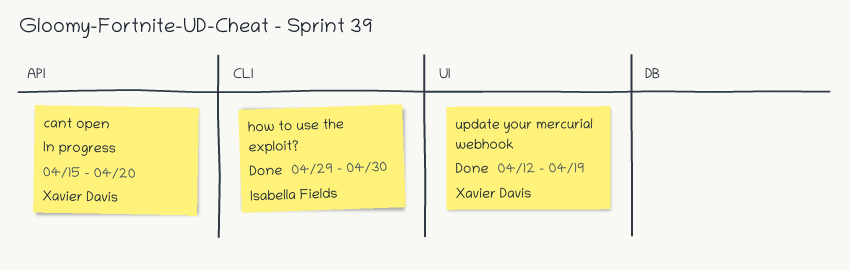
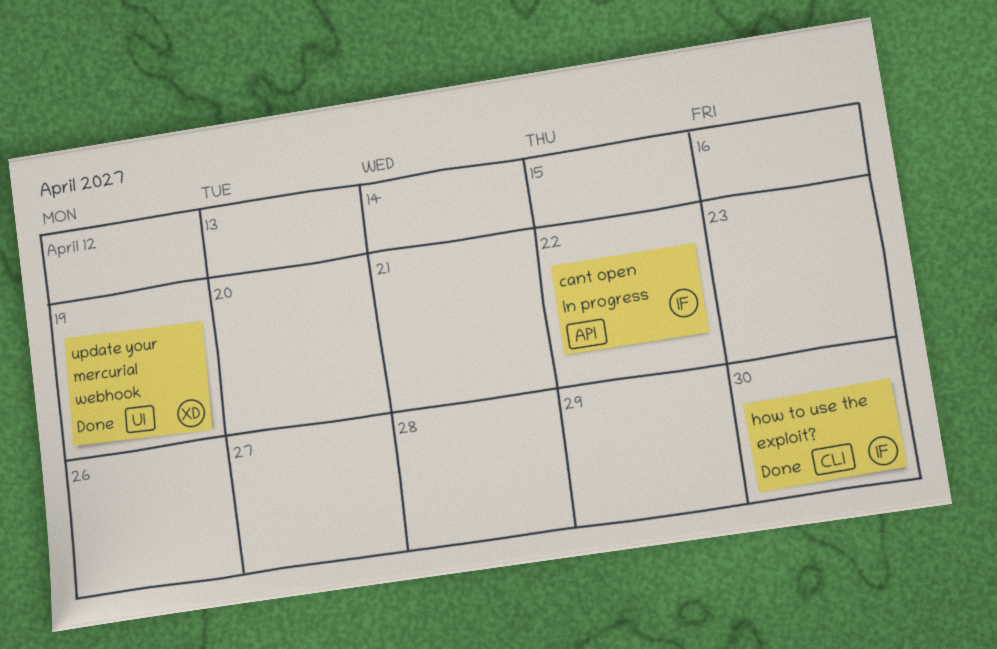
cant open, owner: Xavier Davis -> Isabella Fields
cant open, due: Apr 20 -> Apr 22

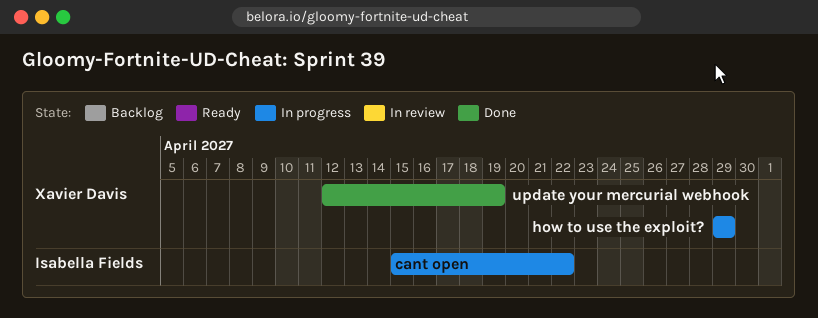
how to use the exploit?, status: Done -> In progress
how to use the exploit?, owner: Isabella Fields -> Xavier Davis
how to use the exploit?, due: Apr 30 -> Apr 29

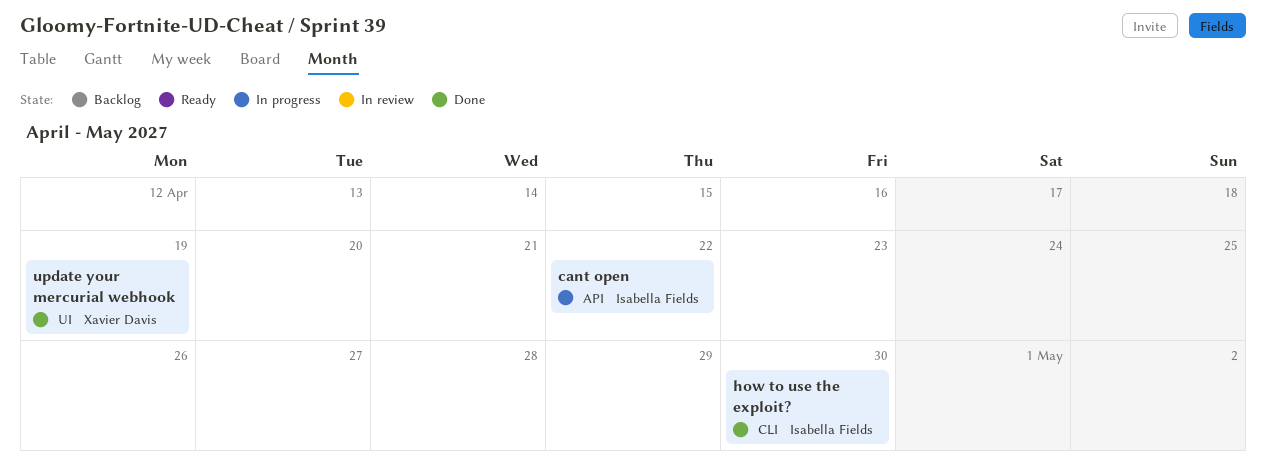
how to use the exploit?, status: In progress -> Done
how to use the exploit?, owner: Xavier Davis -> Isabella Fields
how to use the exploit?, due: Apr 29 -> Apr 30

